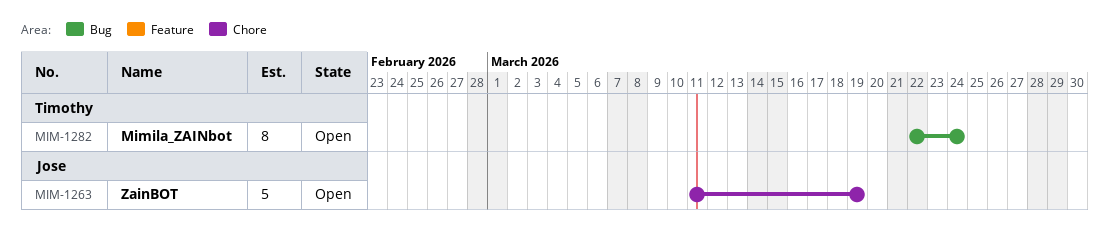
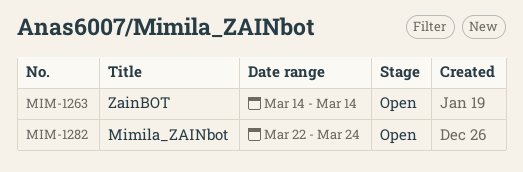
MIM-1263, start: Mar 11 -> Mar 14
MIM-1263, due: Mar 19 -> Mar 14

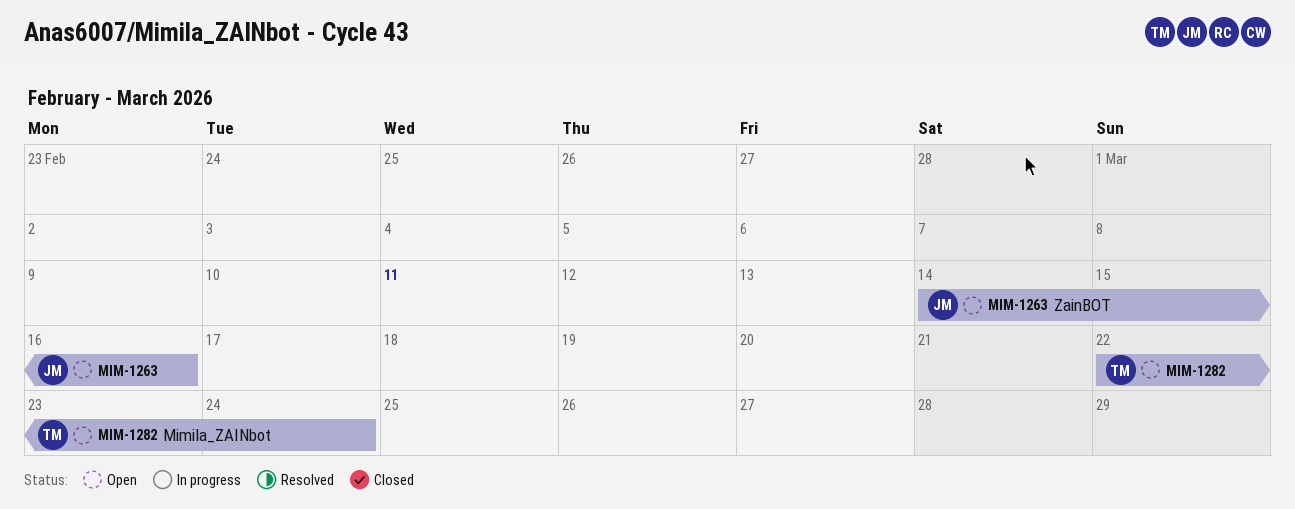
MIM-1263, due: Mar 14 -> Mar 16

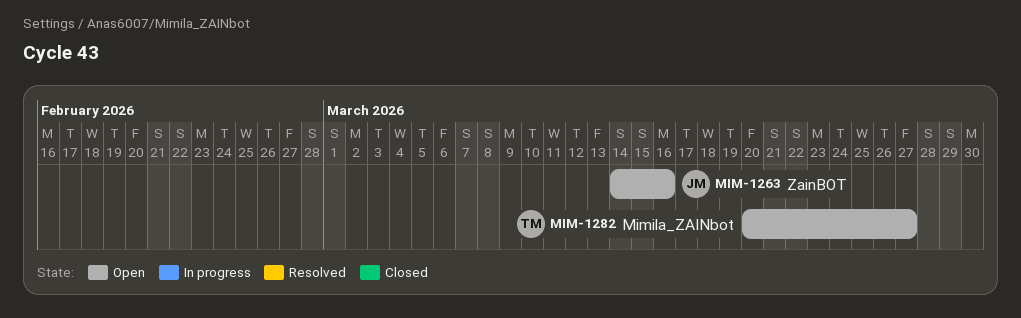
MIM-1282, start: Mar 22 -> Mar 20
MIM-1282, due: Mar 24 -> Mar 27

